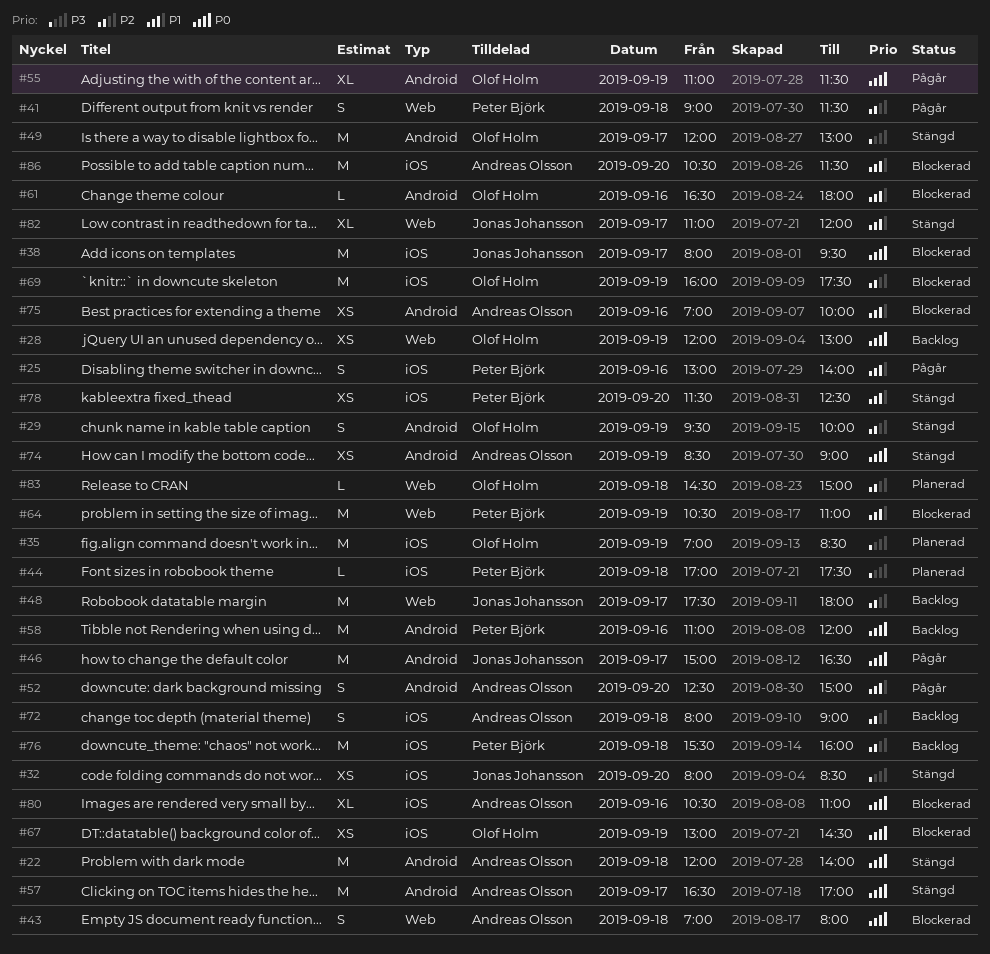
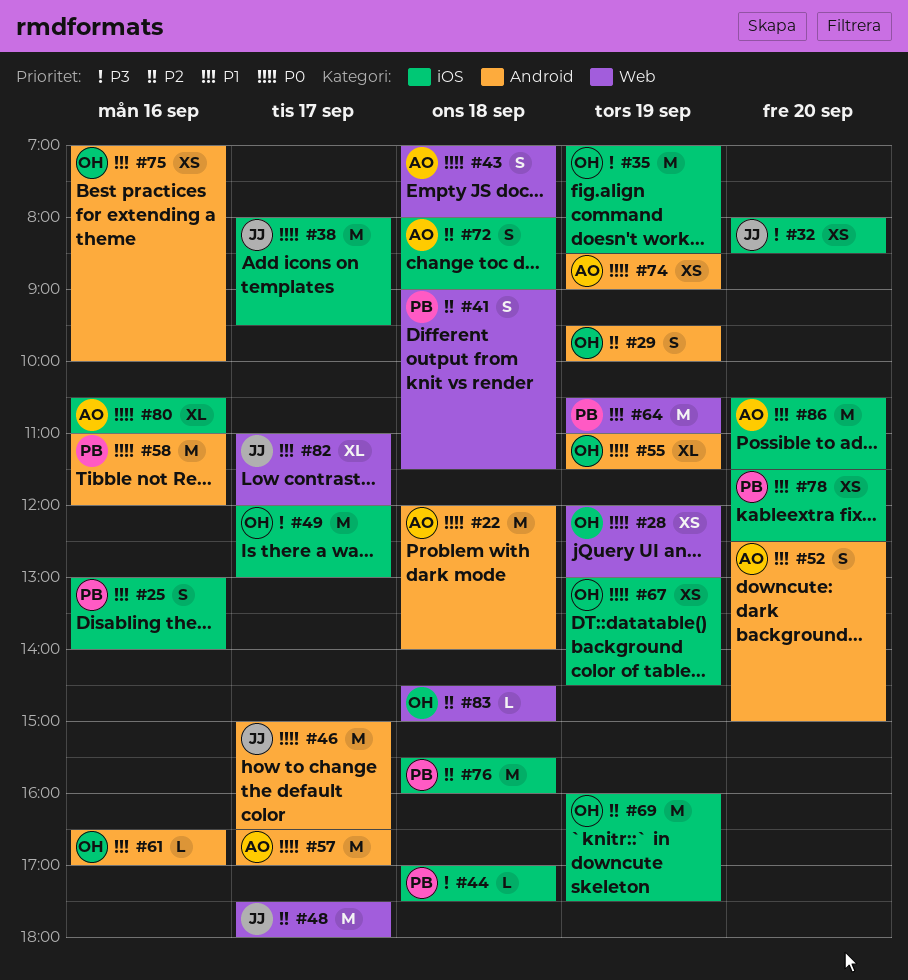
#49, label: Android -> iOS
#61, ends: 18:00 -> 17:00
#75, owner: Andreas Olsson -> Olof Holm

